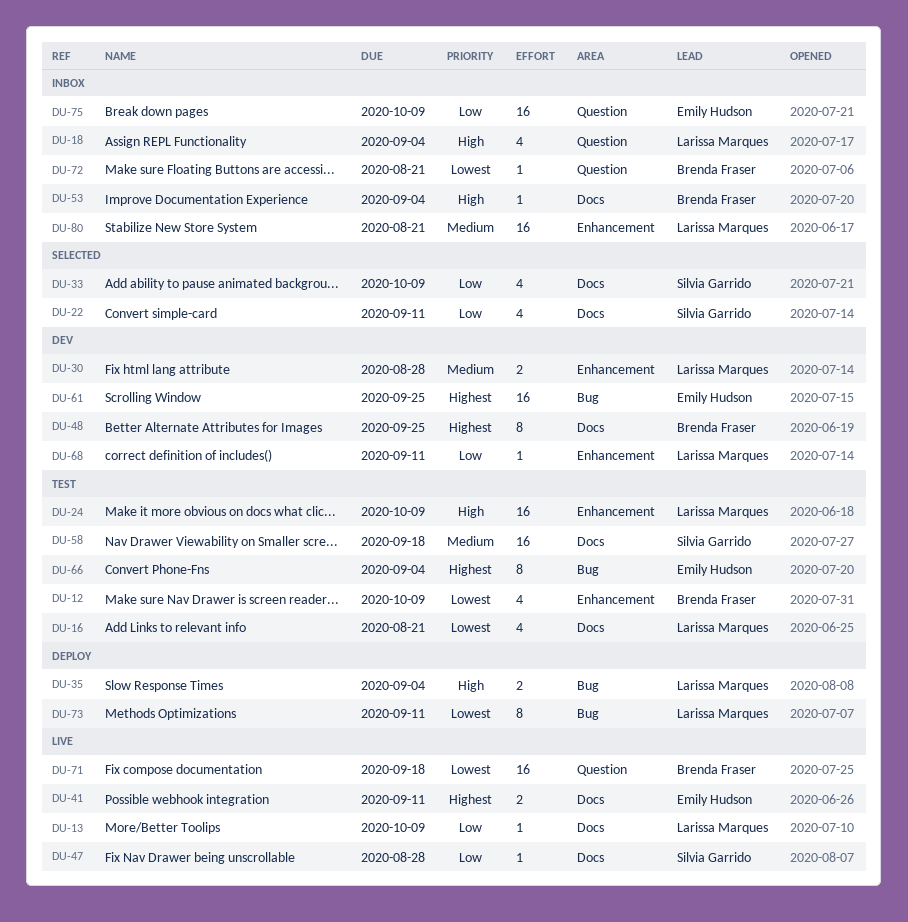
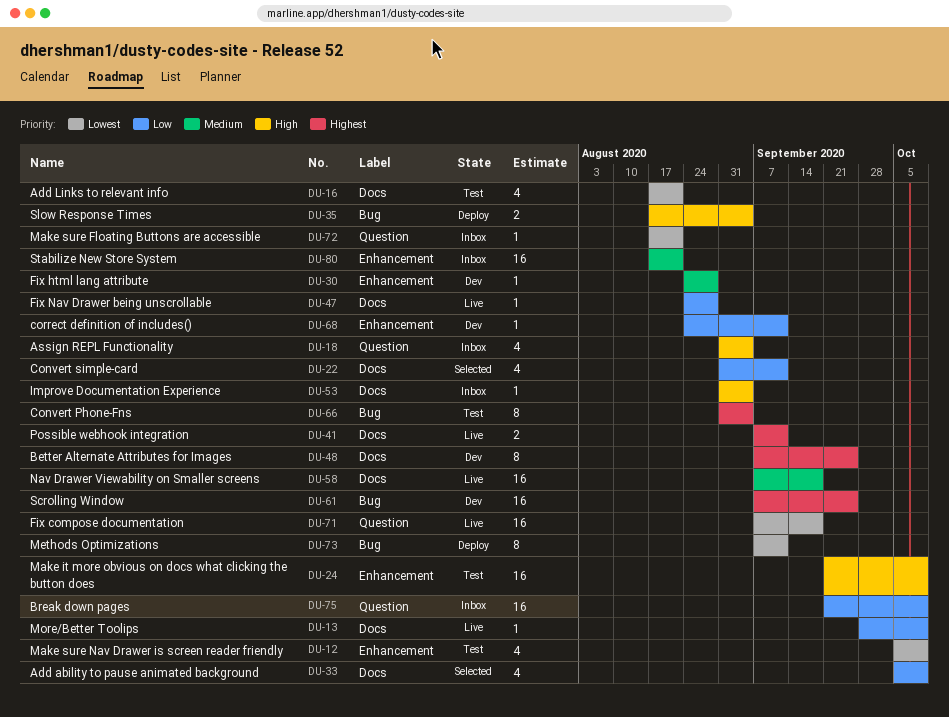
DU-30, estimate: 2 -> 1
DU-58, status: Test -> Live

